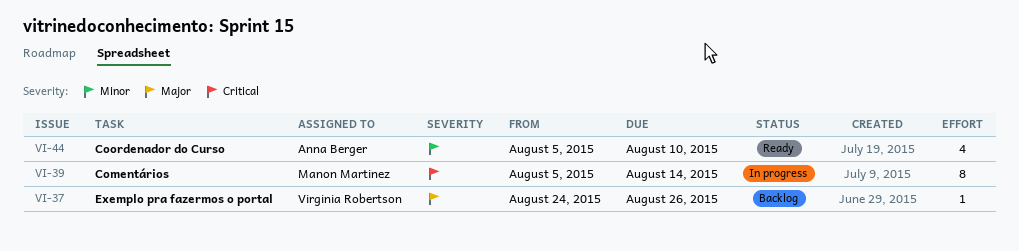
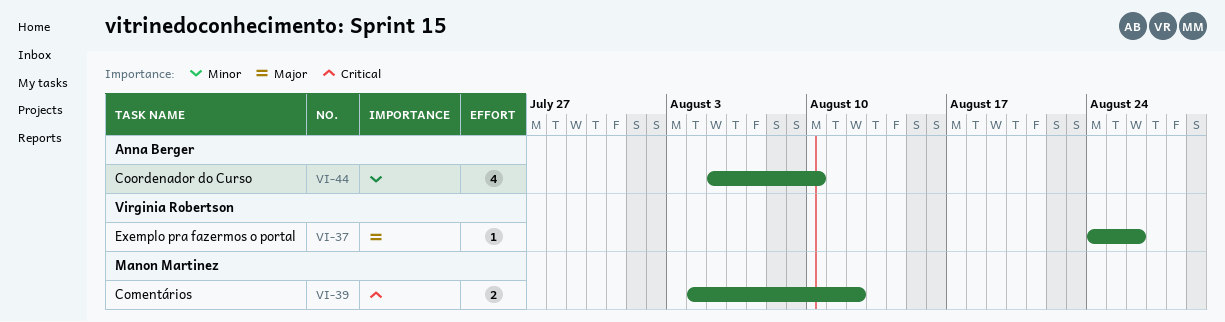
VI-39, estimate: 8 -> 2
VI-39, start: Aug 5 -> Aug 4
VI-39, due: Aug 14 -> Aug 12

